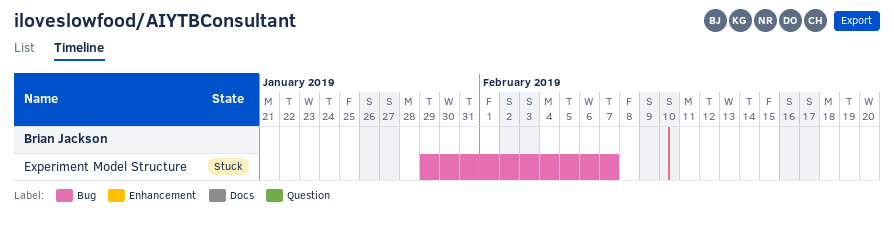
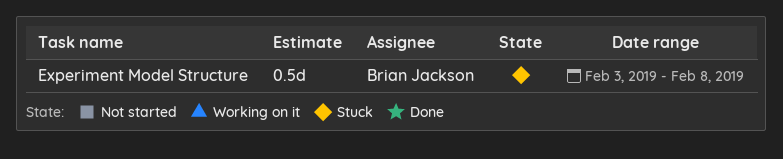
Experiment Model Structure, start: Jan 29 -> Feb 3
Experiment Model Structure, due: Feb 7 -> Feb 8

